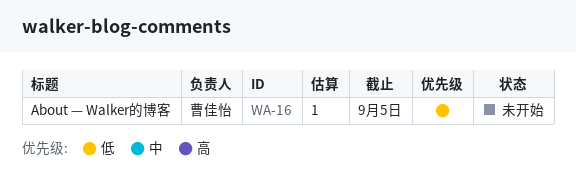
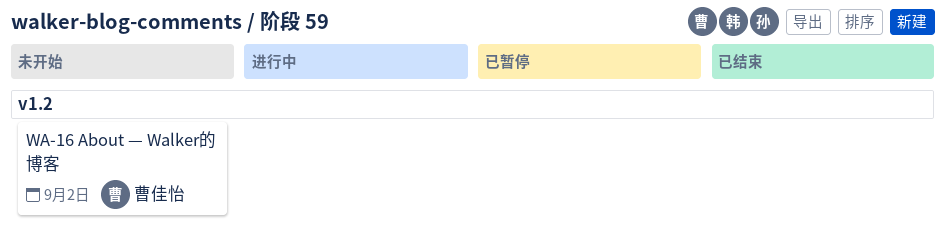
WA-16, due: Sep 5 -> Sep 2

